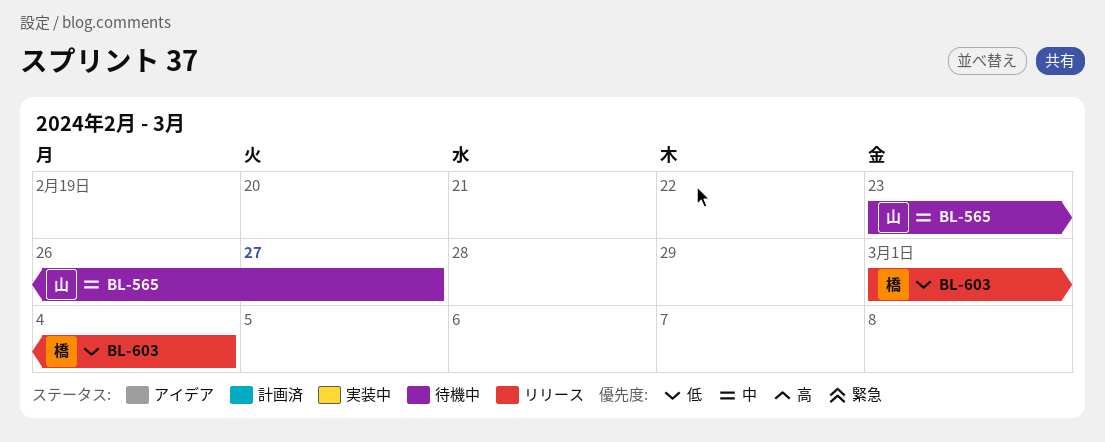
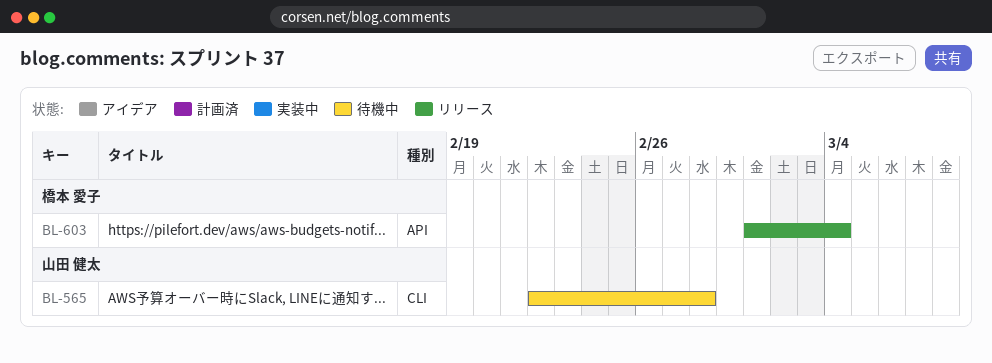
BL-565, start: Feb 23 -> Feb 22
BL-565, due: Feb 27 -> Feb 28

